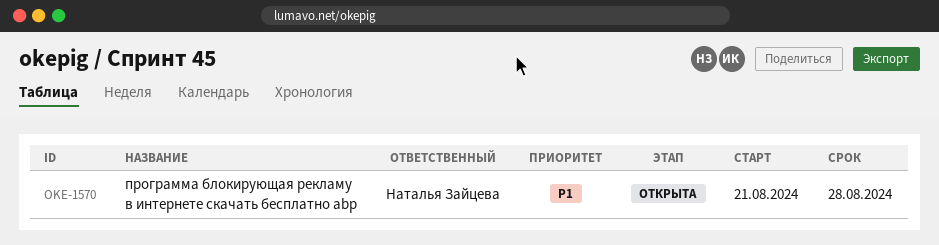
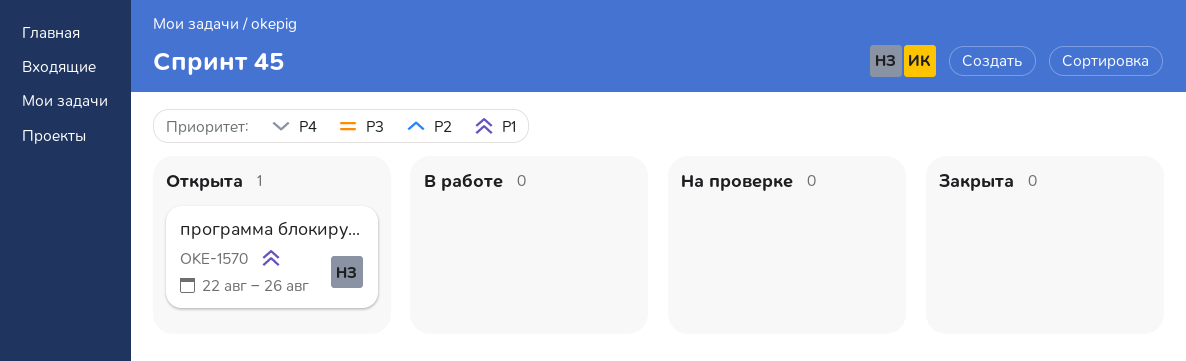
OKE-1570, start: Aug 21 -> Aug 22
OKE-1570, due: Aug 28 -> Aug 26

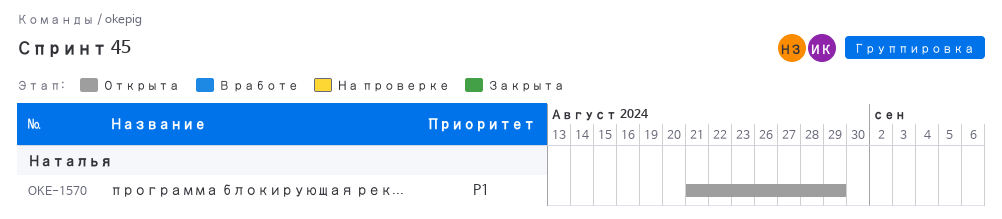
OKE-1570, start: Aug 22 -> Aug 21
OKE-1570, due: Aug 26 -> Aug 29

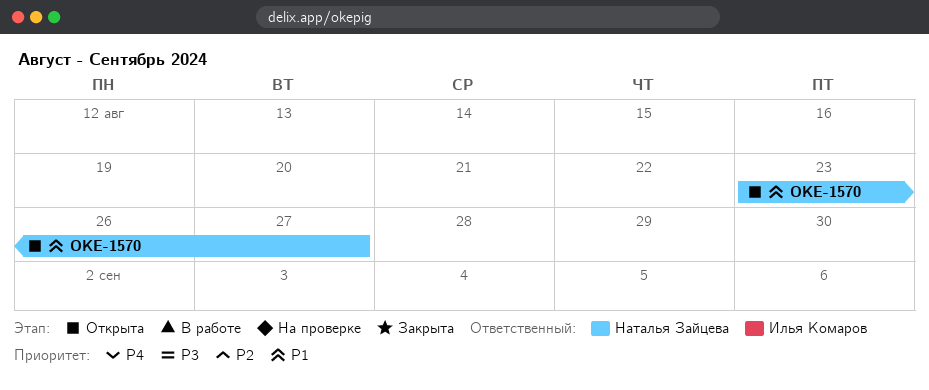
OKE-1570, start: Aug 21 -> Aug 23
OKE-1570, due: Aug 29 -> Aug 27

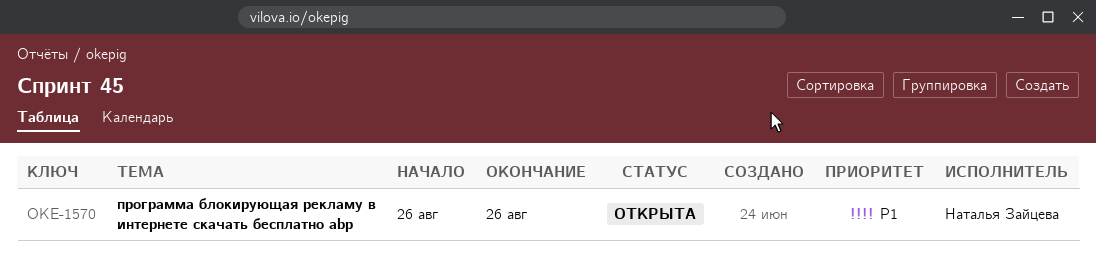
OKE-1570, start: Aug 23 -> Aug 26
OKE-1570, due: Aug 27 -> Aug 26

